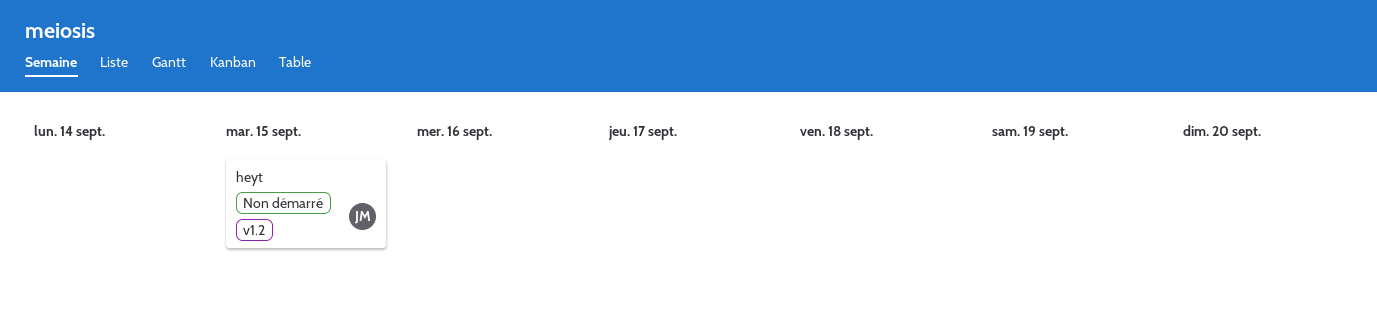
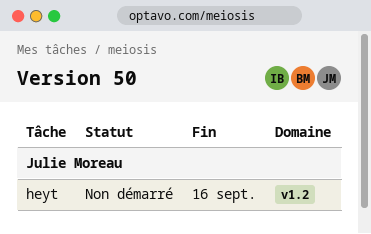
heyt, due: Sep 15 -> Sep 16

